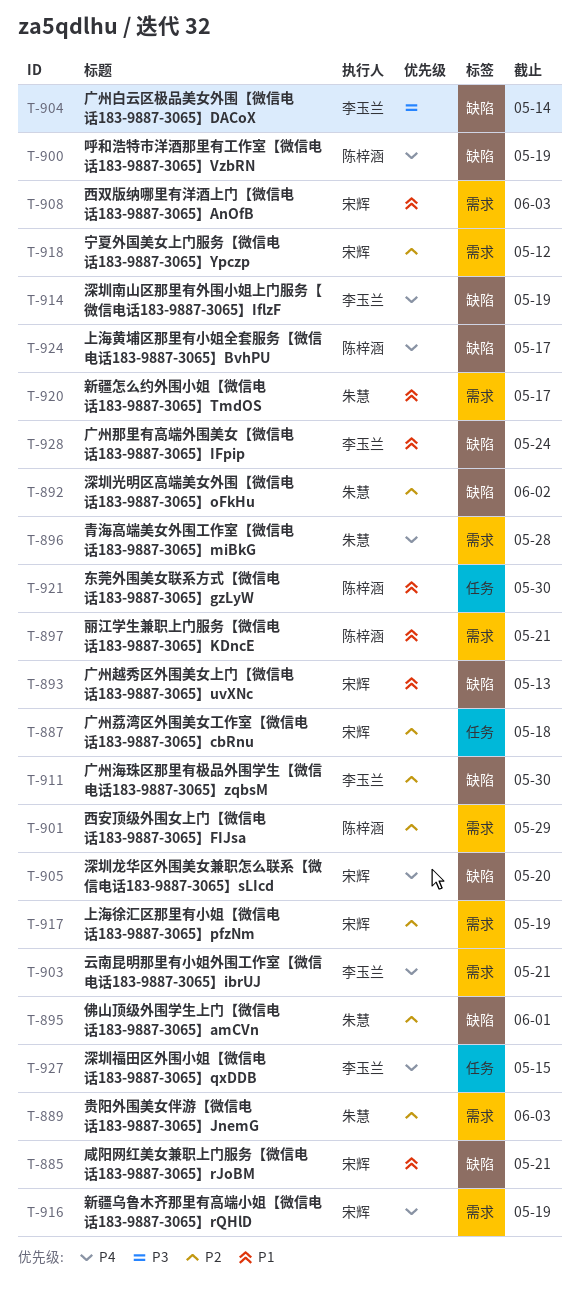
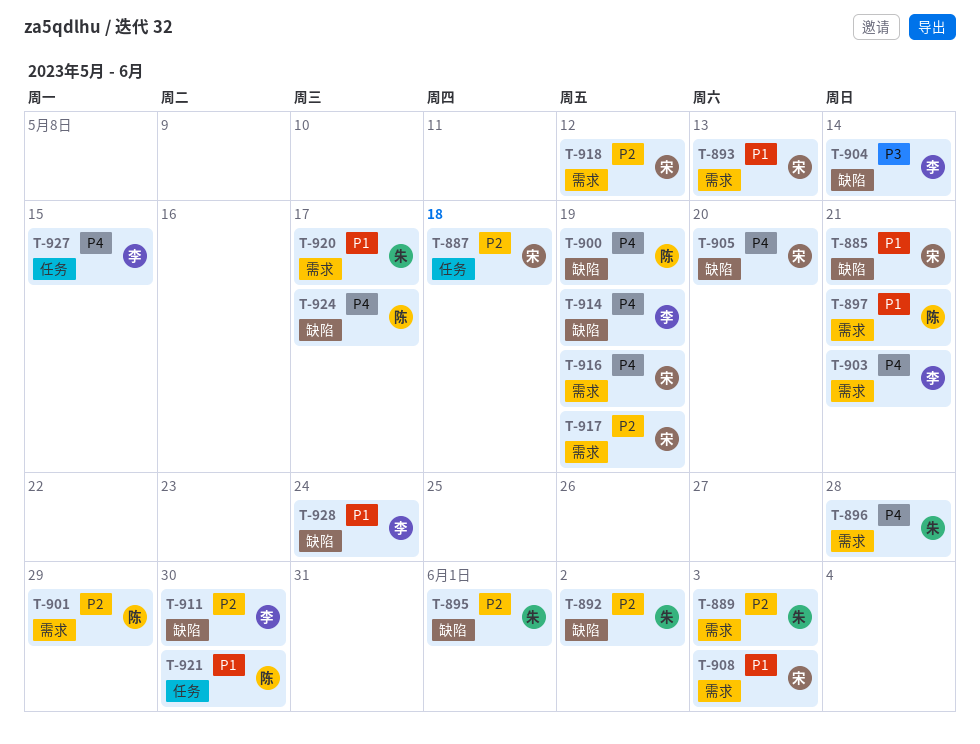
T-893, label: 缺陷 -> 需求

